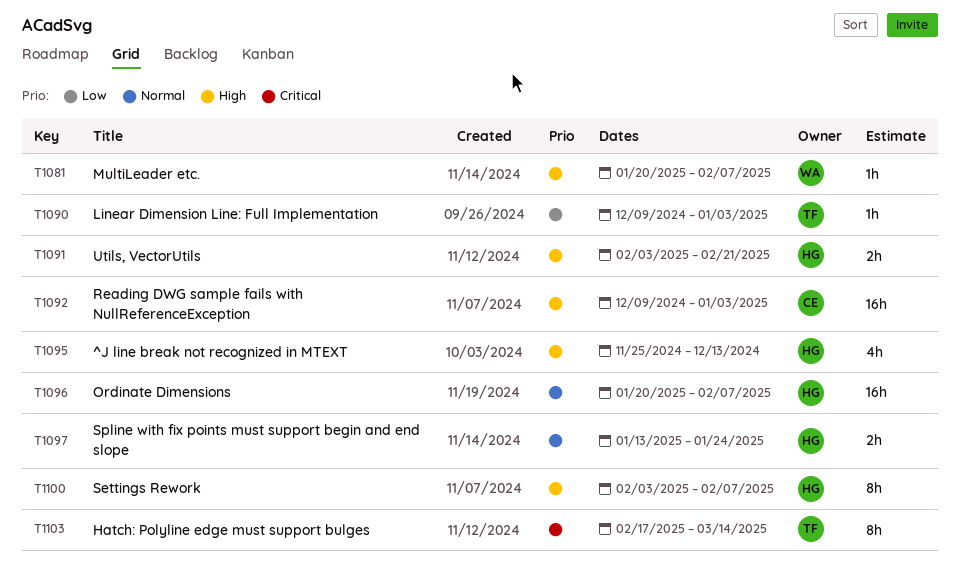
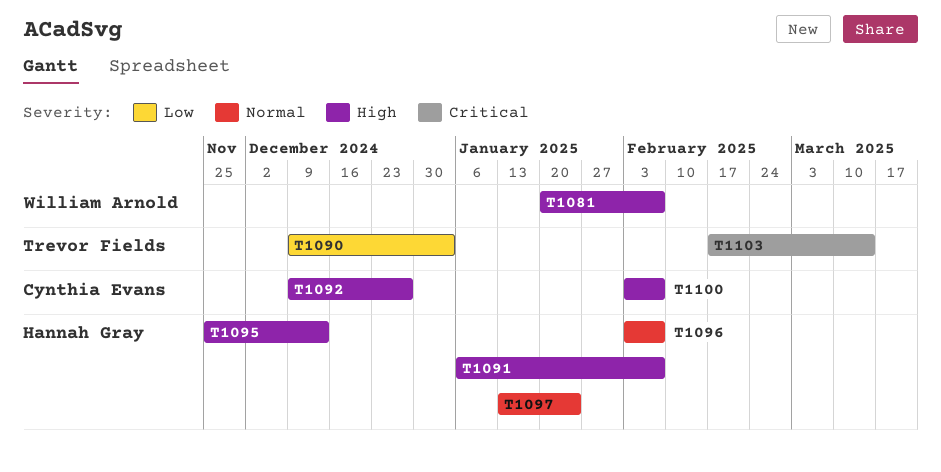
T1091, start: Feb 3 -> Jan 6
T1091, due: Feb 21 -> Feb 7
T1092, due: Jan 3 -> Dec 27
T1096, start: Jan 20 -> Feb 3
T1100, owner: Hannah Gray -> Cynthia Evans

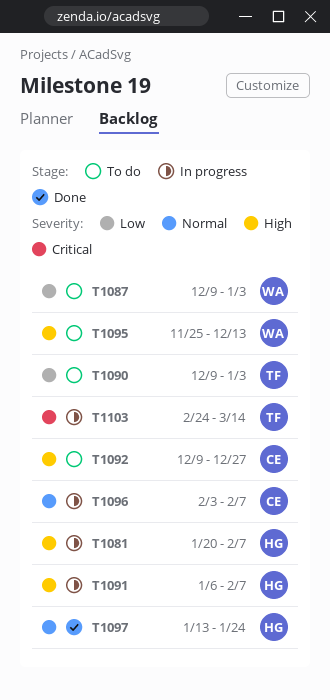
T1081, owner: William Arnold -> Hannah Gray
T1087: none -> present
T1095, owner: Hannah Gray -> William Arnold
T1096, owner: Hannah Gray -> Cynthia Evans
T1100: present -> none
T1103, start: Feb 17 -> Feb 24

